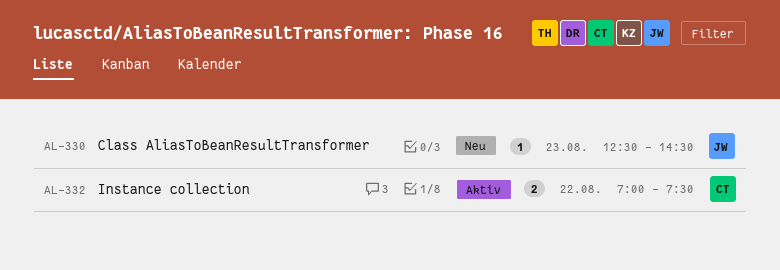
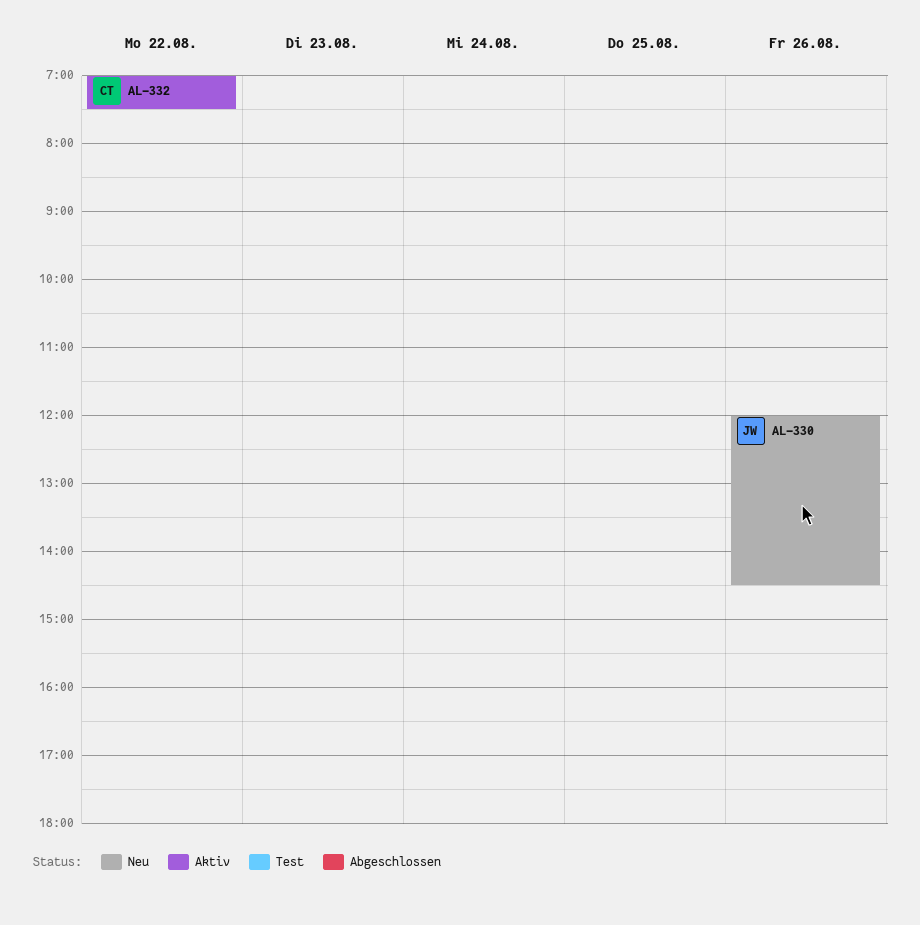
AL-330, day: Aug 23 -> Aug 26
AL-330, begins: 12:30 -> 12:00

